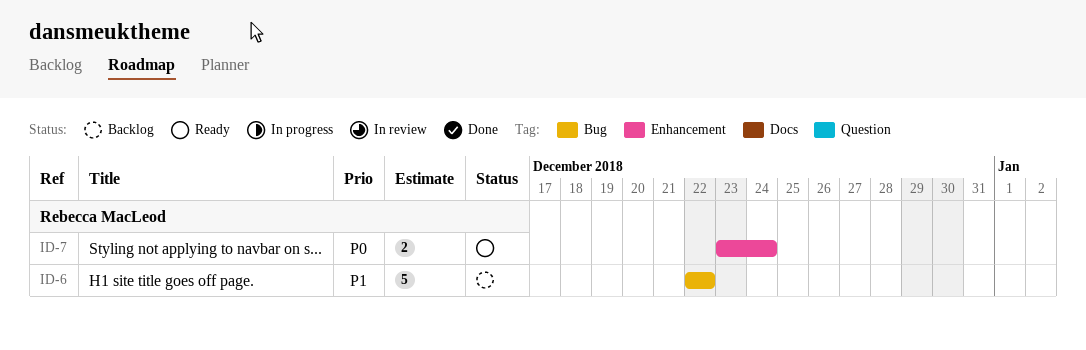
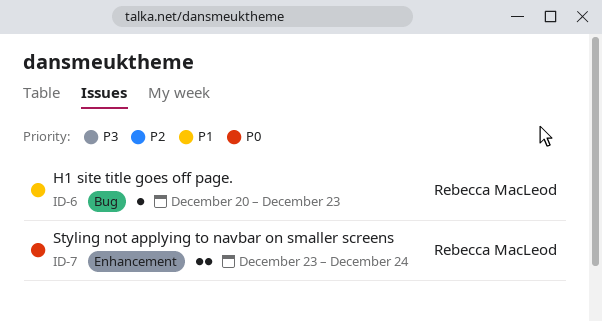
ID-6, estimate: 5 -> 1
ID-6, start: Dec 22 -> Dec 20
ID-6, due: Dec 22 -> Dec 23

